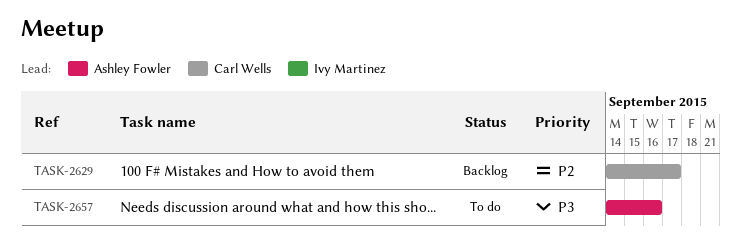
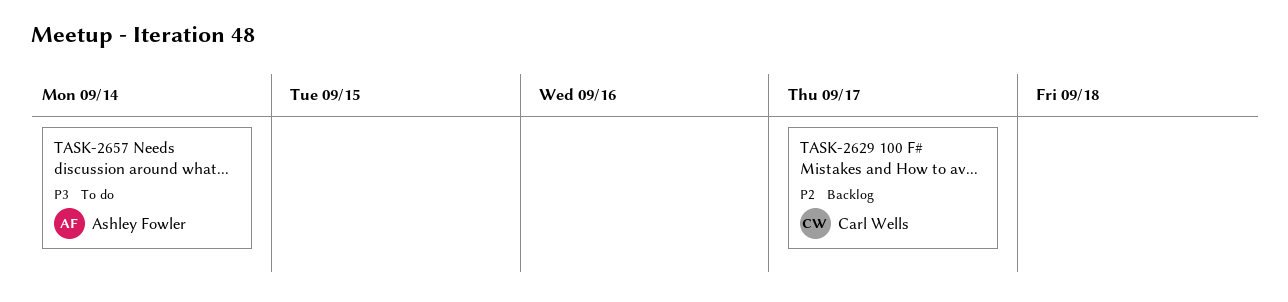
TASK-2657, due: Sep 16 -> Sep 14

